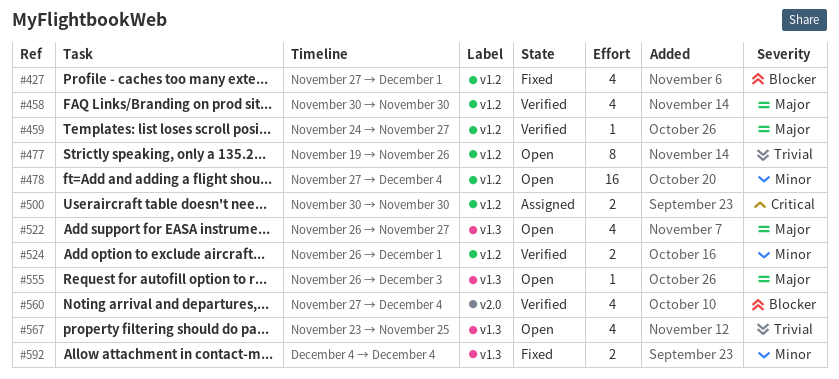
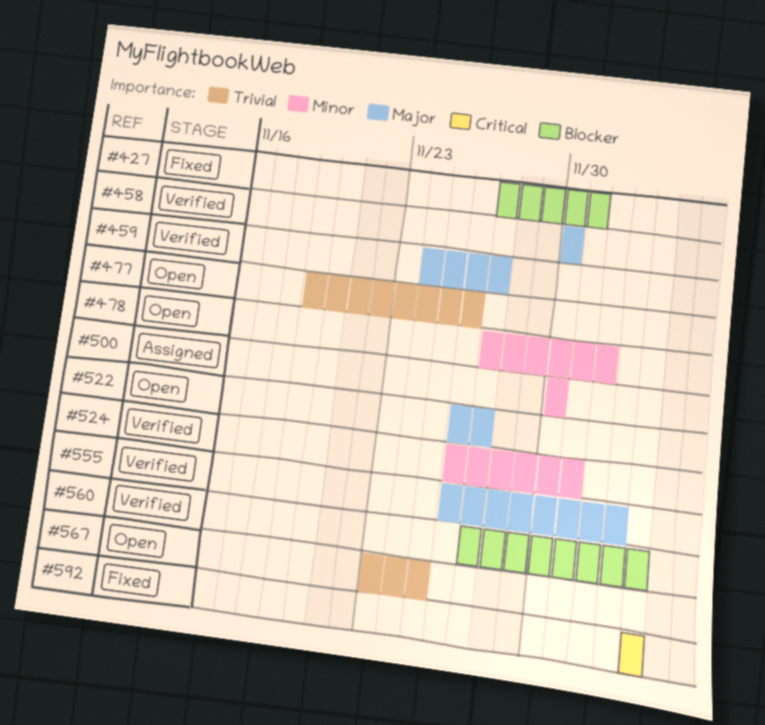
#478, due: Dec 4 -> Dec 2
#500, priority: Critical -> Minor
#555, status: Open -> Verified
#592, priority: Minor -> Critical

